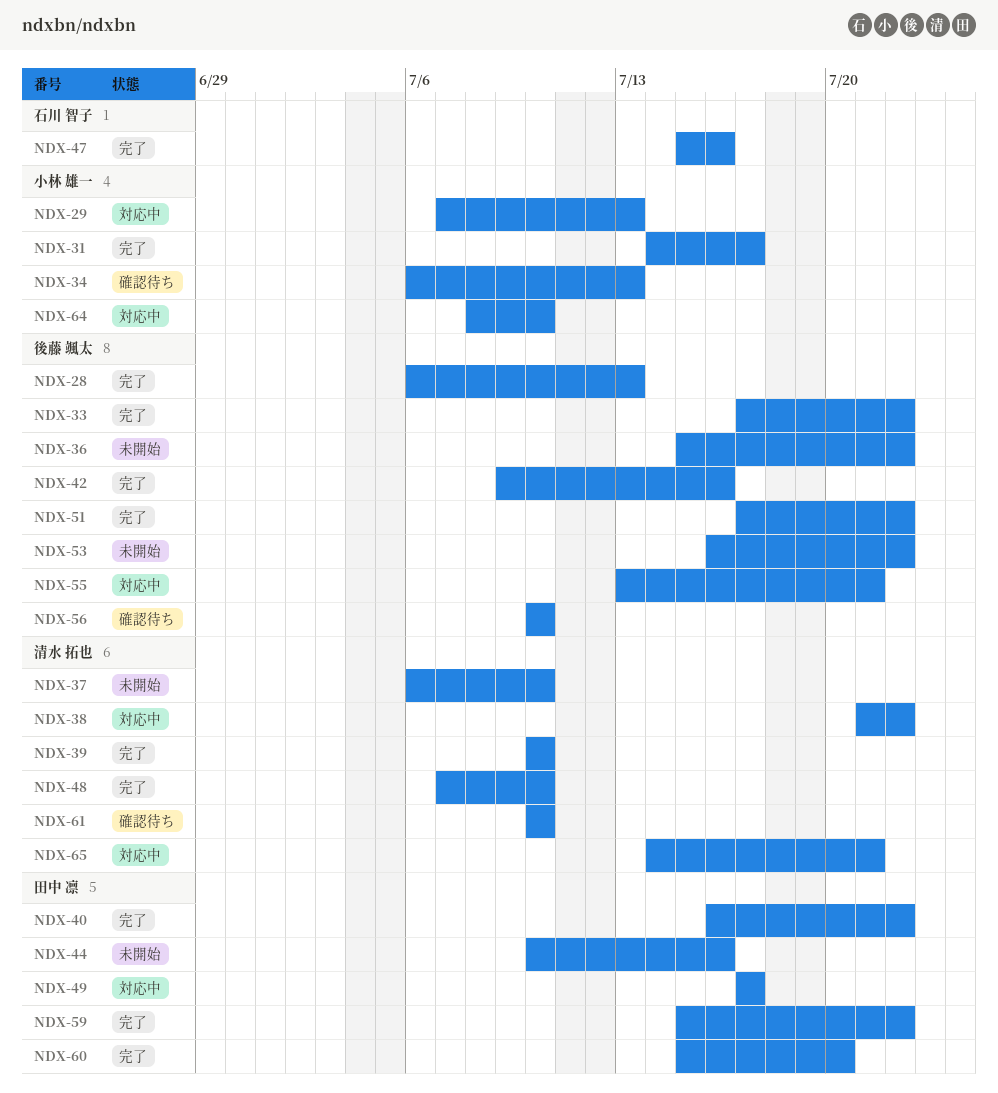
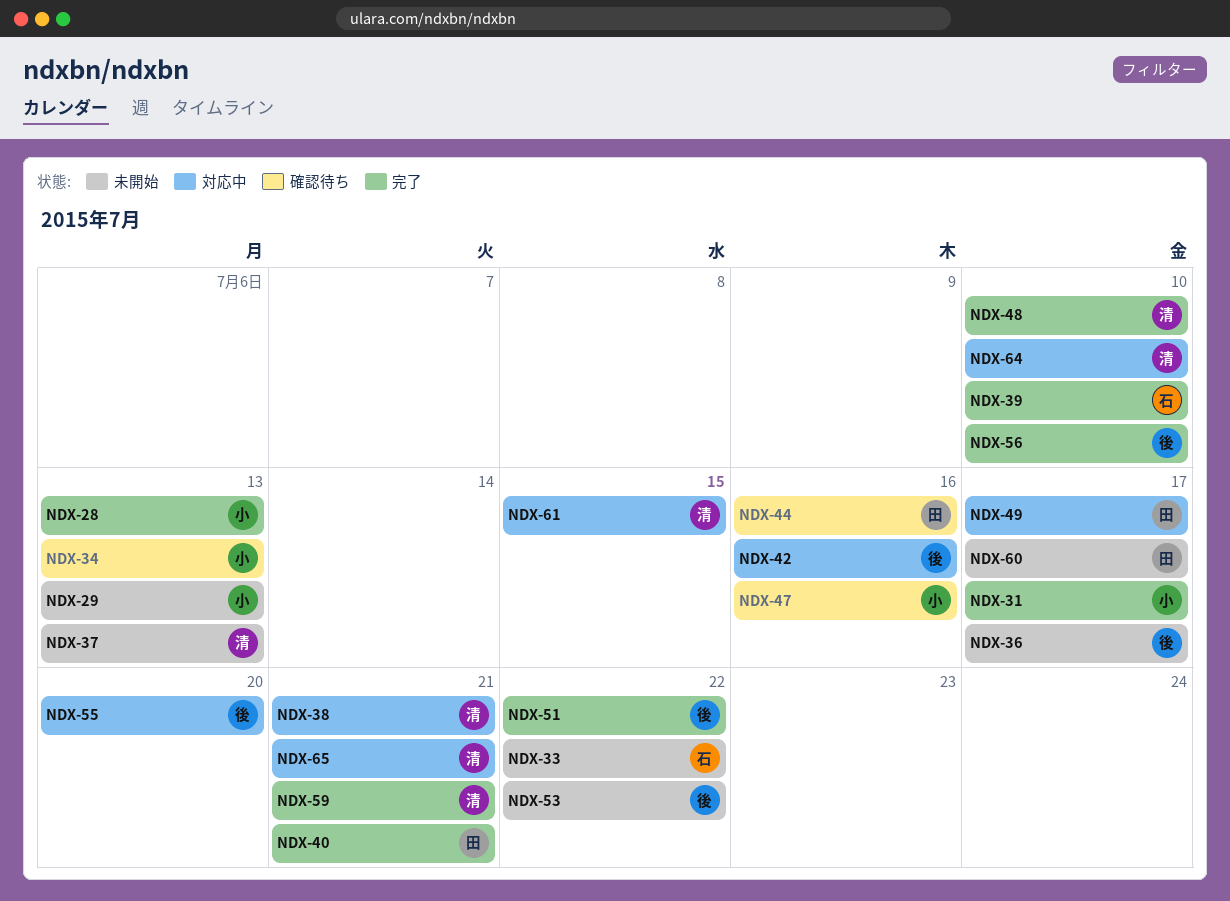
NDX-28, owner: 後藤 颯太 -> 小林 雄一
NDX-29, status: 対応中 -> 未開始
NDX-33, status: 完了 -> 未開始
NDX-33, owner: 後藤 颯太 -> 石川 智子
NDX-36, due: Jul 22 -> Jul 17
NDX-37, due: Jul 10 -> Jul 13
NDX-38, due: Jul 22 -> Jul 21
NDX-39, owner: 清水 拓也 -> 石川 智子
NDX-40, due: Jul 22 -> Jul 21
NDX-42, status: 完了 -> 対応中
NDX-44, status: 未開始 -> 確認待ち
NDX-47, status: 完了 -> 確認待ち
NDX-47, owner: 石川 智子 -> 小林 雄一
NDX-55, due: Jul 21 -> Jul 20
NDX-56, status: 確認待ち -> 完了
NDX-59, owner: 田中 凛 -> 清水 拓也
NDX-59, due: Jul 22 -> Jul 21
NDX-60, status: 完了 -> 未開始
NDX-60, due: Jul 20 -> Jul 17
NDX-61, status: 確認待ち -> 対応中
NDX-61, due: Jul 10 -> Jul 15
NDX-64, owner: 小林 雄一 -> 清水 拓也

